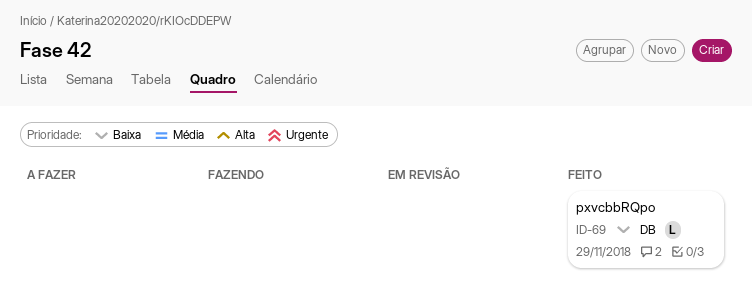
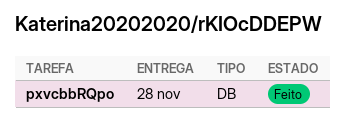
pxvcbbRQpo, due: Nov 29 -> Nov 28

